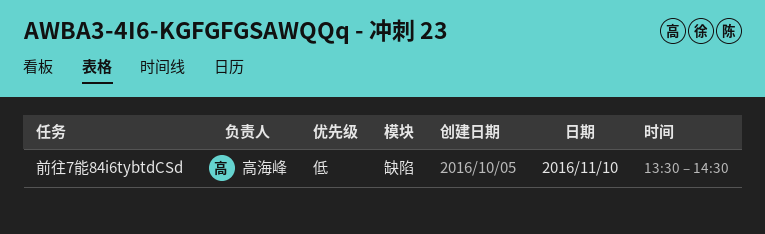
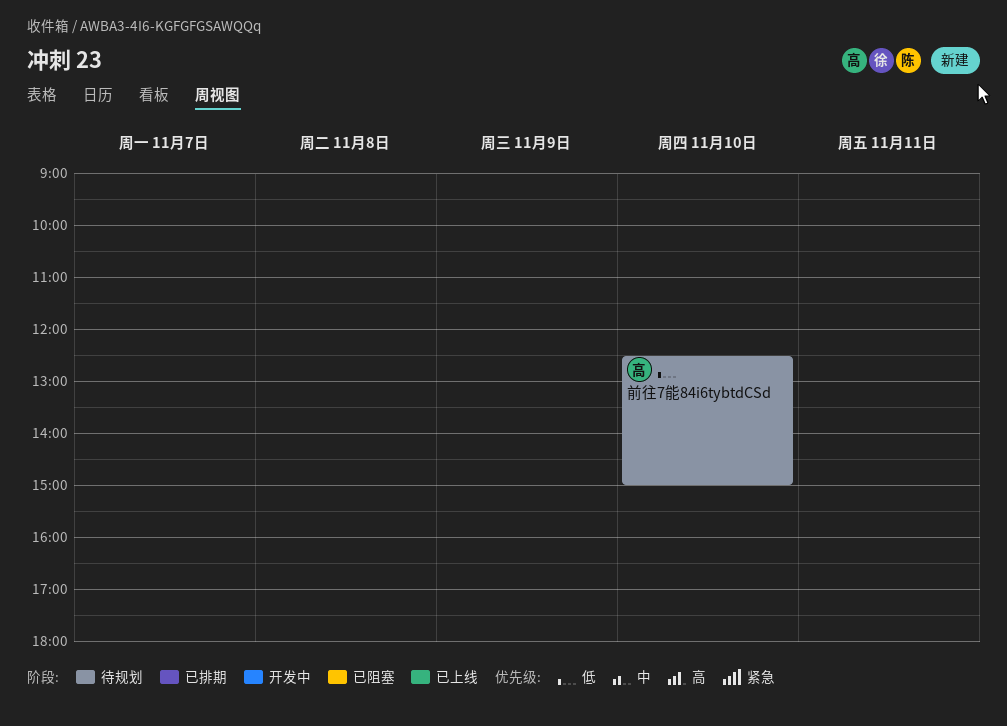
前往7能84i6tybtdCSd, begins: 13:30 -> 12:30
前往7能84i6tybtdCSd, ends: 14:30 -> 15:00

